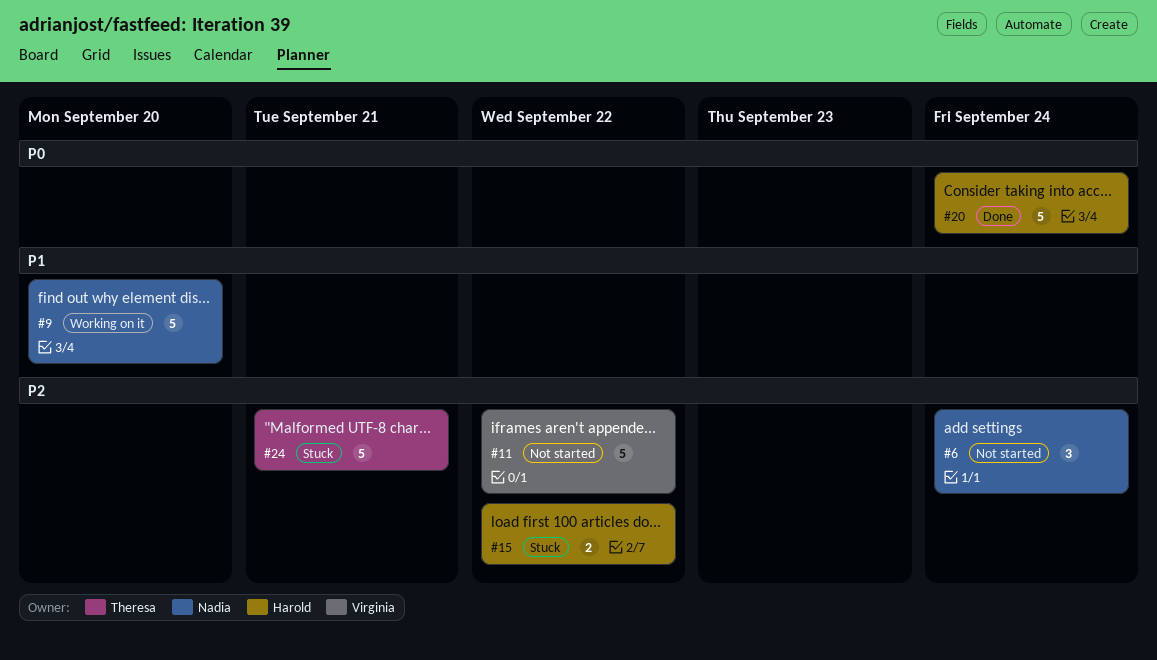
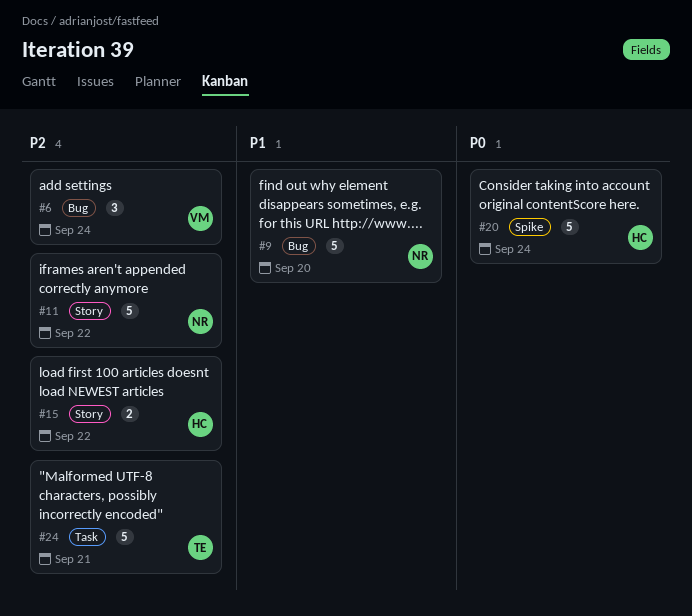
#6, owner: Nadia -> Virginia
#11, owner: Virginia -> Nadia

